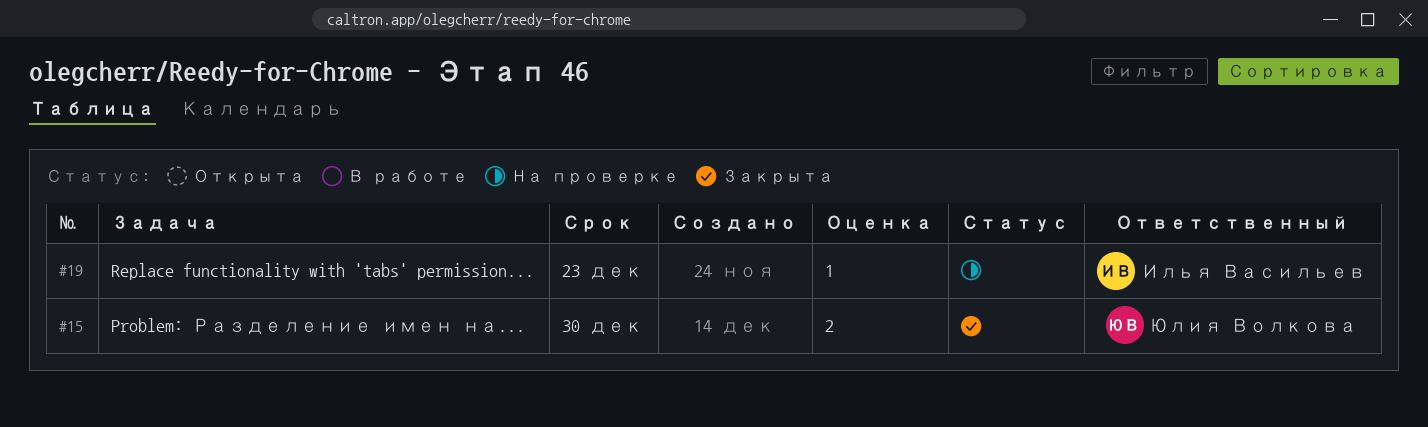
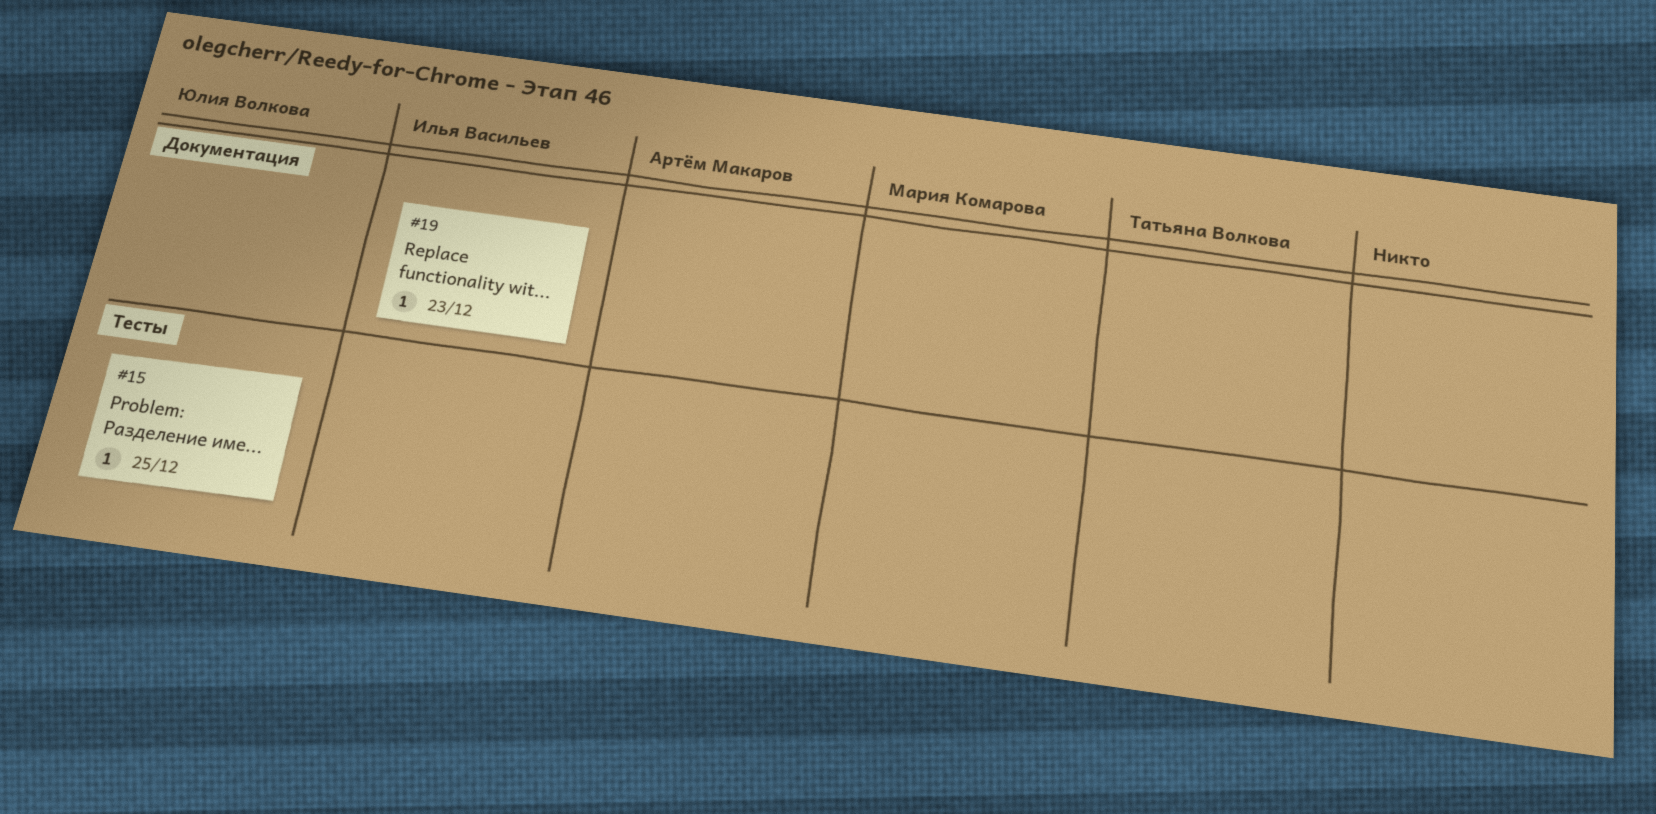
#15, estimate: 2 -> 1
#15, due: Dec 30 -> Dec 25

